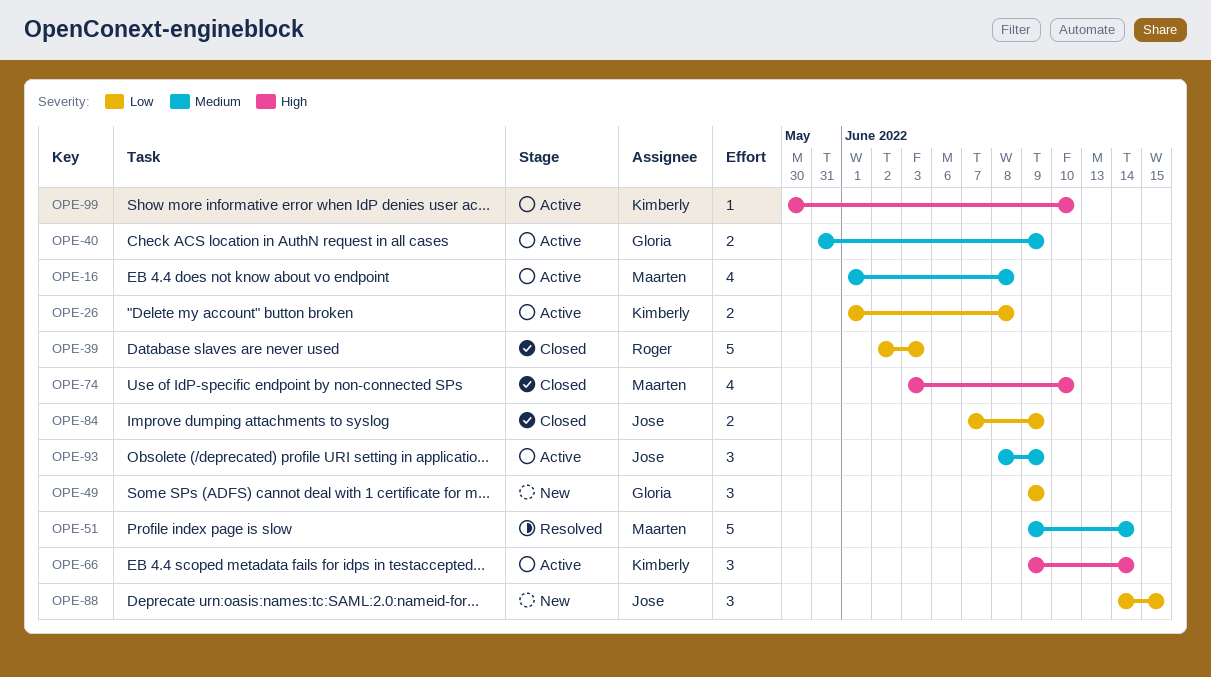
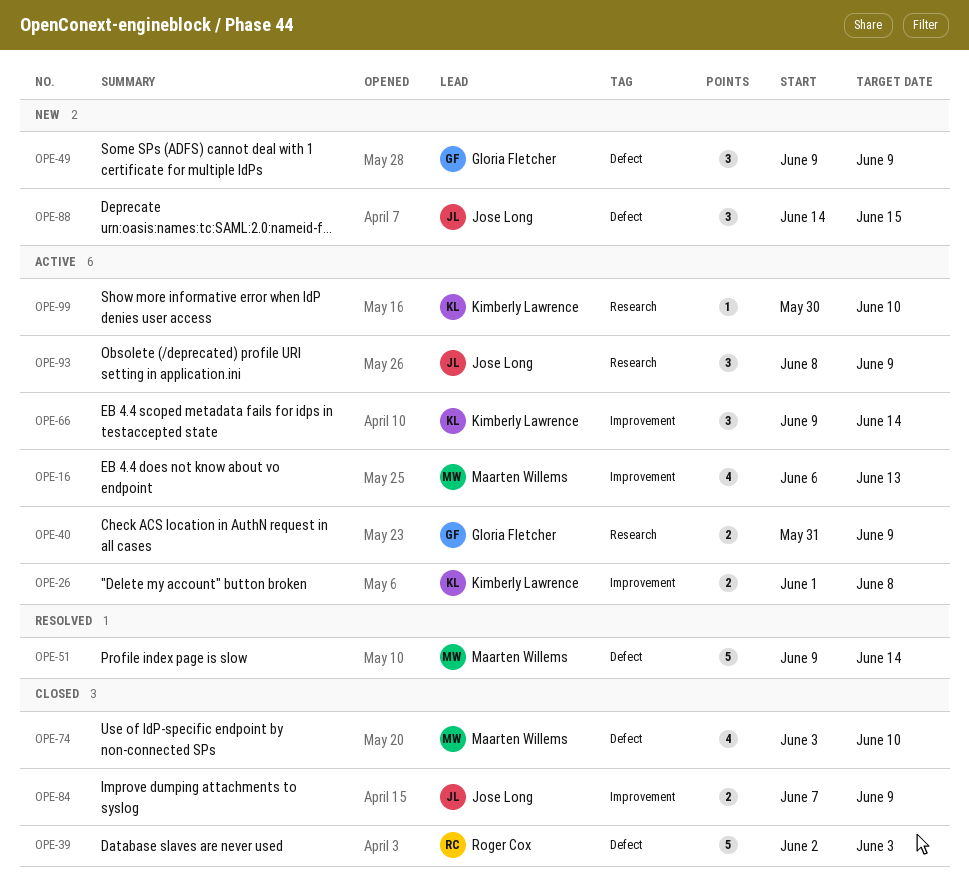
OPE-16, start: Jun 1 -> Jun 6
OPE-16, due: Jun 8 -> Jun 13

